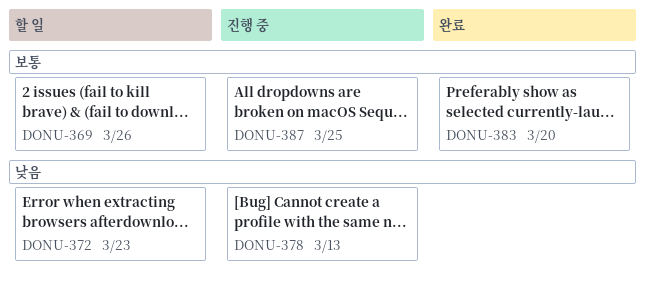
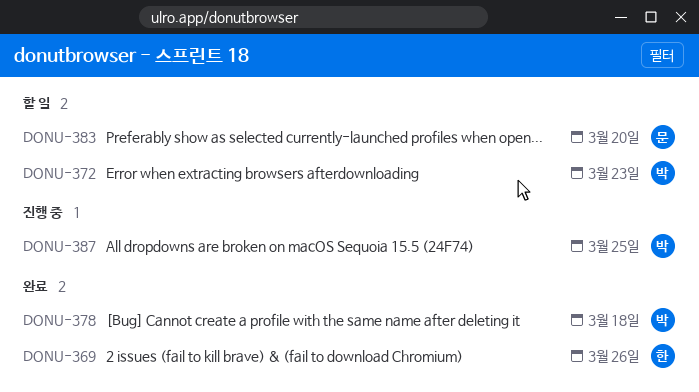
DONU-369, status: 할 일 -> 완료
DONU-378, status: 진행 중 -> 완료
DONU-378, due: Mar 13 -> Mar 18
DONU-383, status: 완료 -> 할 일

